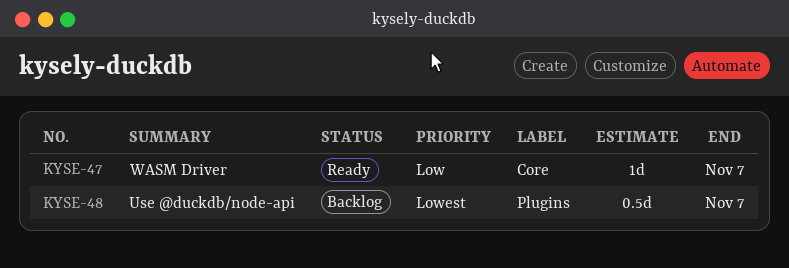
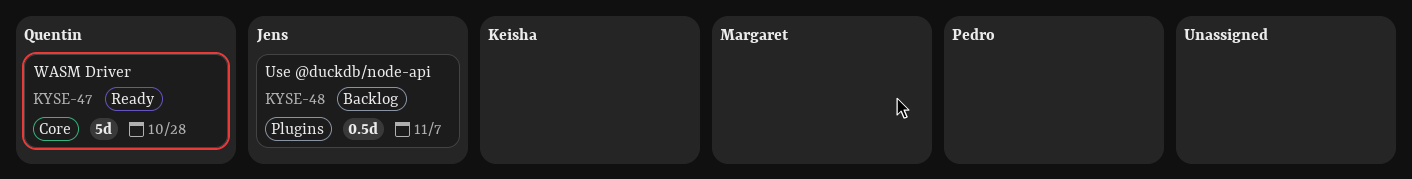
KYSE-47, estimate: 1d -> 5d
KYSE-47, due: Nov 7 -> Oct 28

